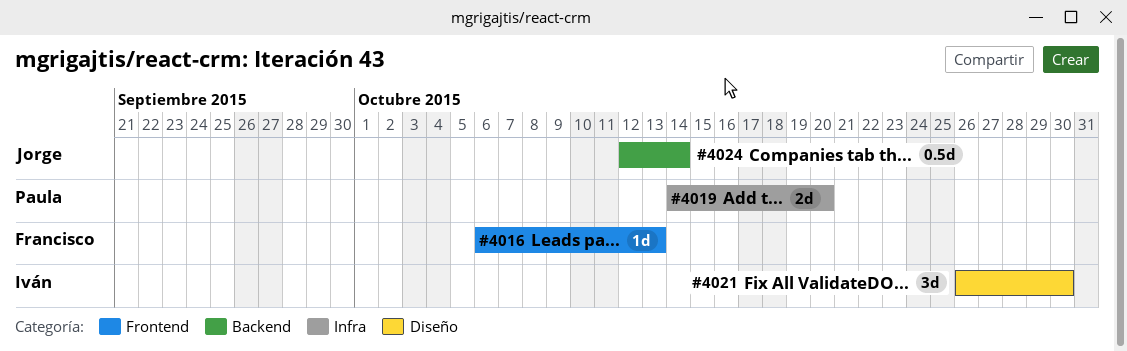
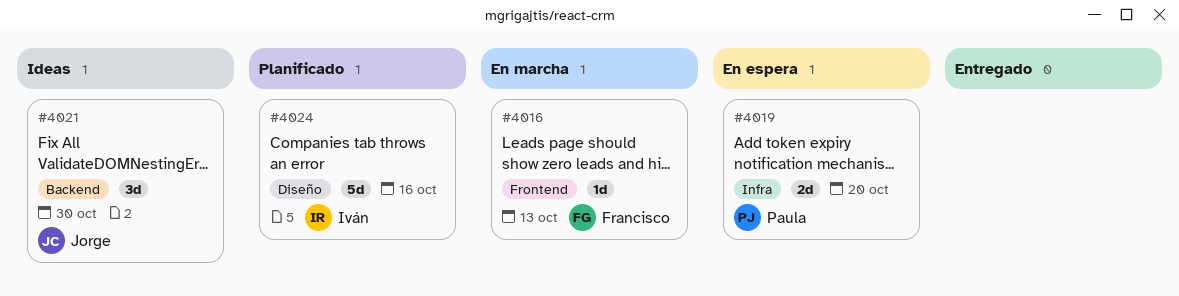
#4021, owner: Iván -> Jorge
#4021, label: Diseño -> Backend
#4024, owner: Jorge -> Iván
#4024, label: Backend -> Diseño
#4024, estimate: 0.5d -> 5d
#4024, due: Oct 14 -> Oct 16

